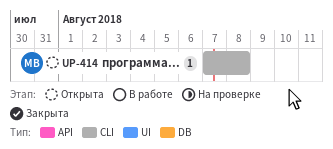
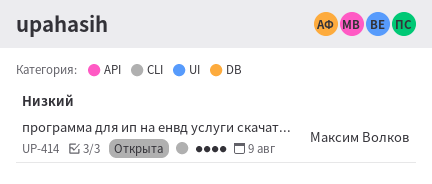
UP-414, estimate: 1 -> 4
UP-414, due: Aug 8 -> Aug 9

